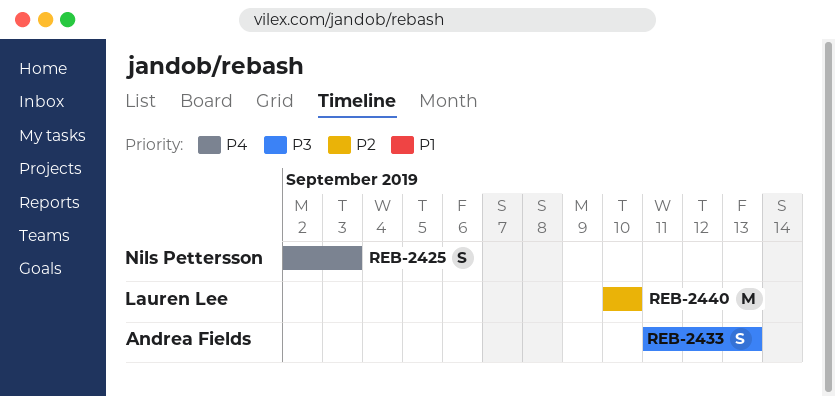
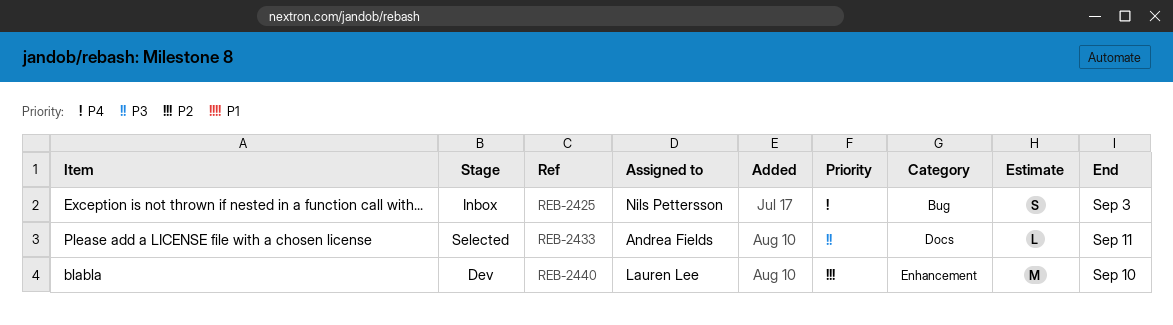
REB-2433, estimate: S -> L
REB-2433, due: Sep 13 -> Sep 11

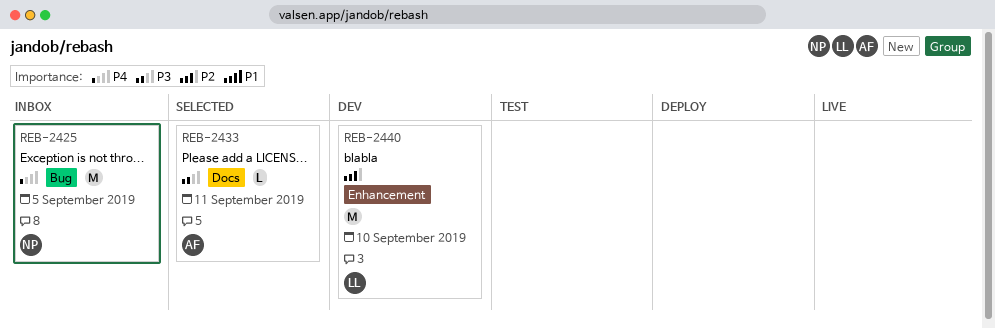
REB-2425, estimate: S -> M
REB-2425, due: Sep 3 -> Sep 5

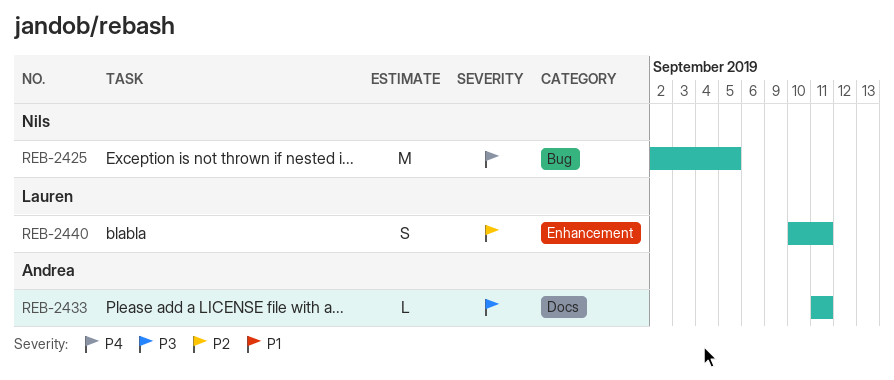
REB-2440, estimate: M -> S
REB-2440, due: Sep 10 -> Sep 11

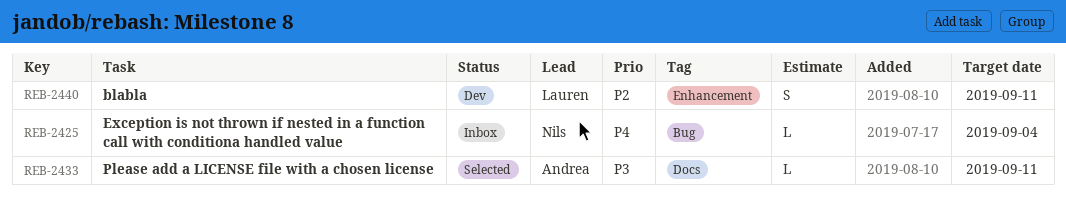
REB-2425, estimate: M -> L
REB-2425, due: Sep 5 -> Sep 4

